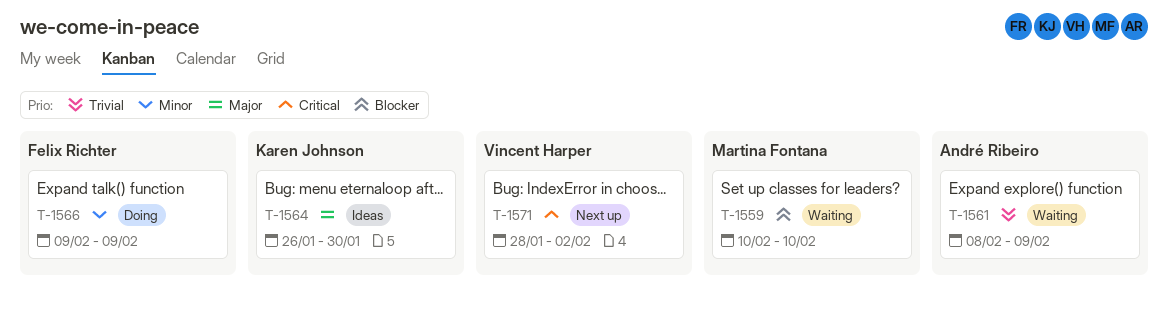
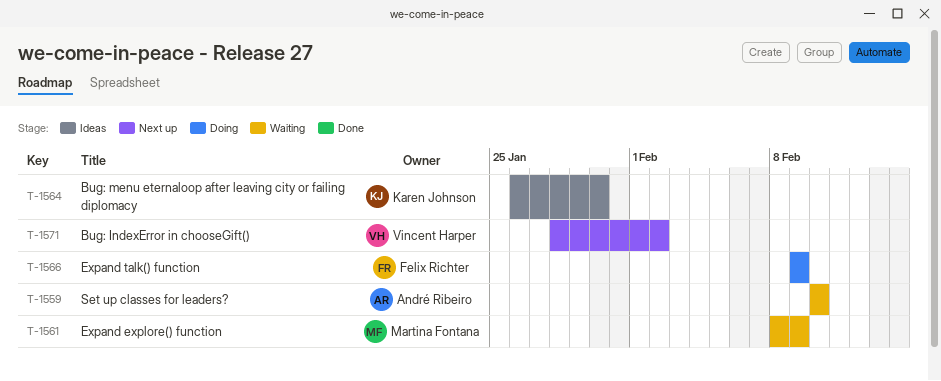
T-1559, owner: Martina Fontana -> André Ribeiro
T-1561, owner: André Ribeiro -> Martina Fontana

